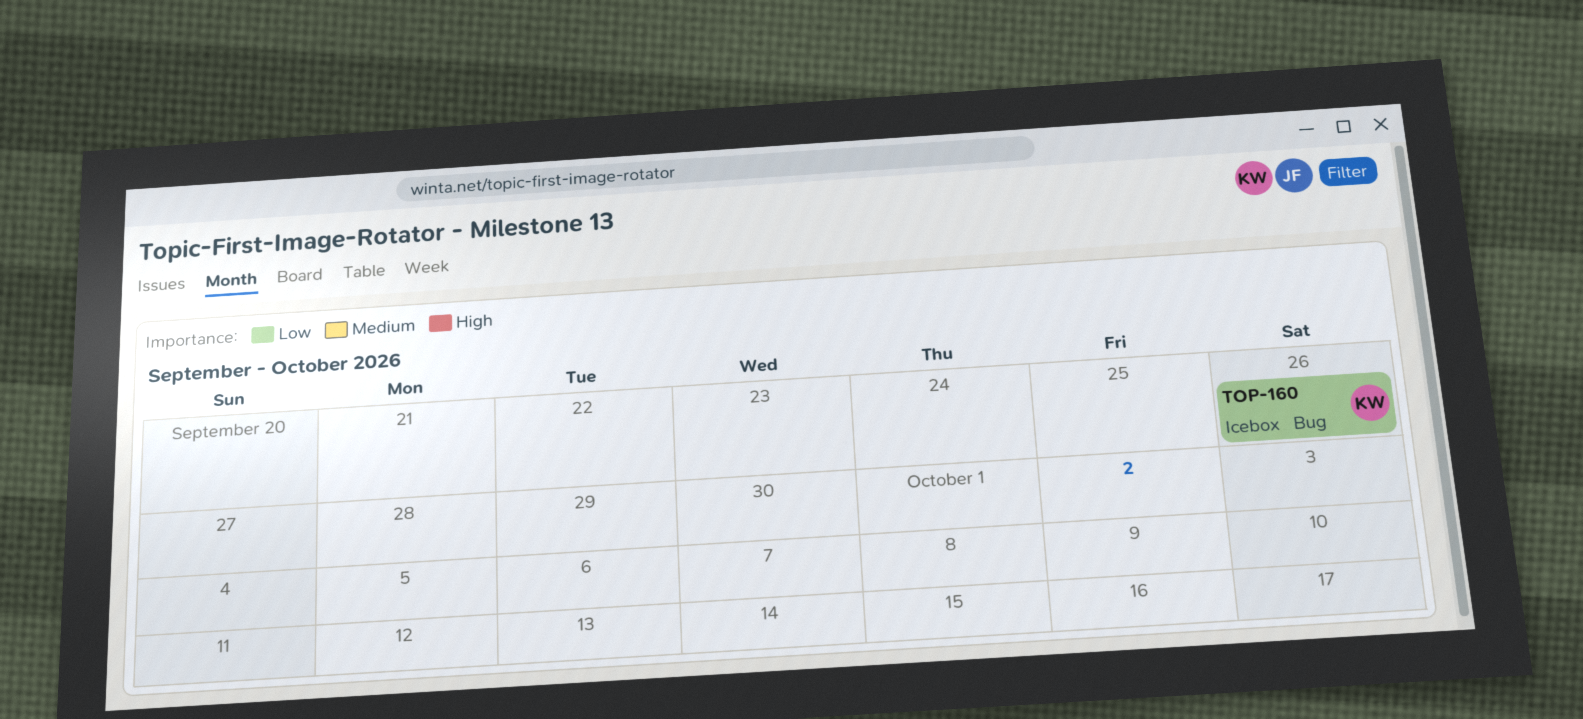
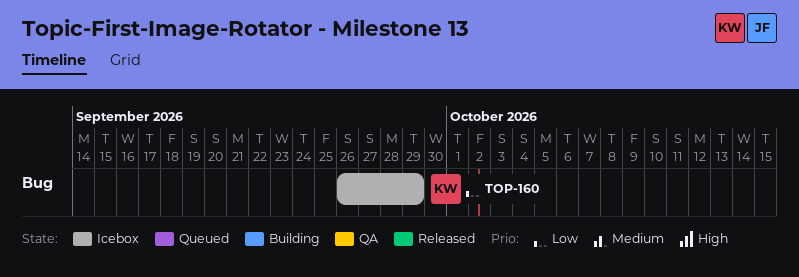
TOP-160, due: Sep 26 -> Sep 29

